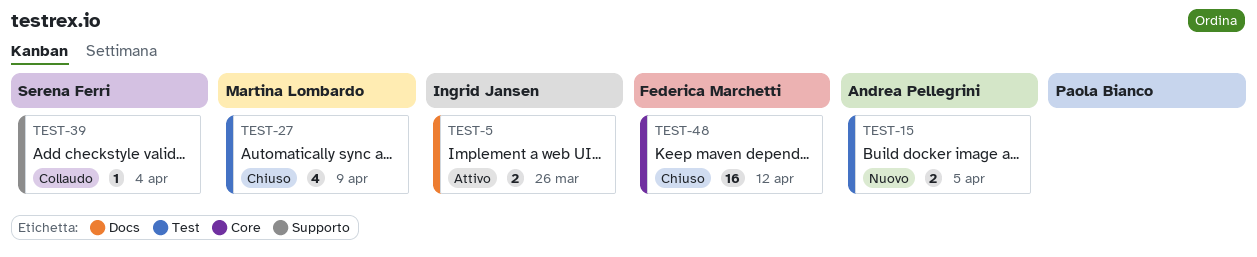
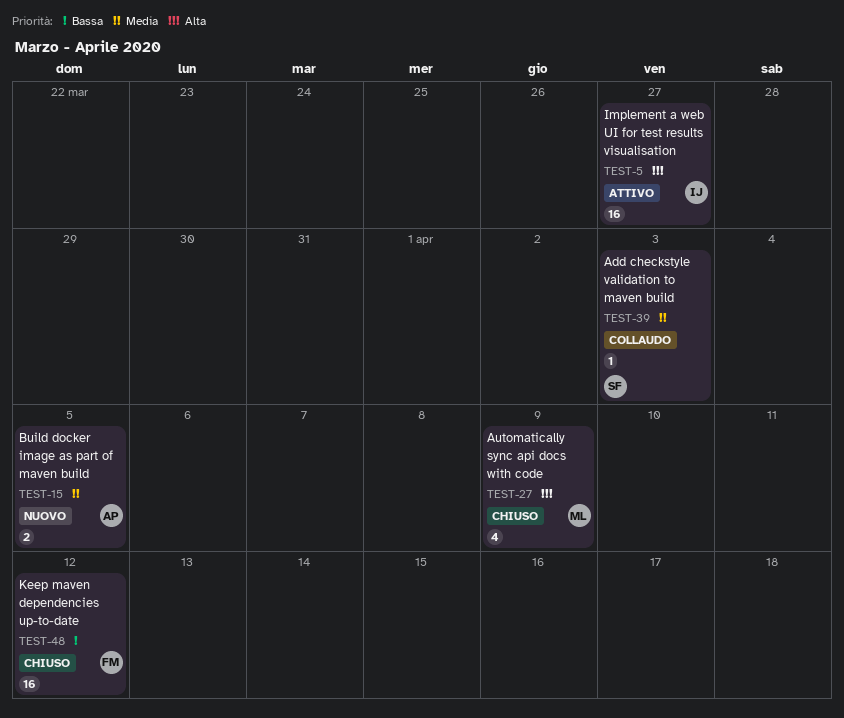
TEST-5, estimate: 2 -> 16
TEST-5, due: Mar 26 -> Mar 27
TEST-39, due: Apr 4 -> Apr 3

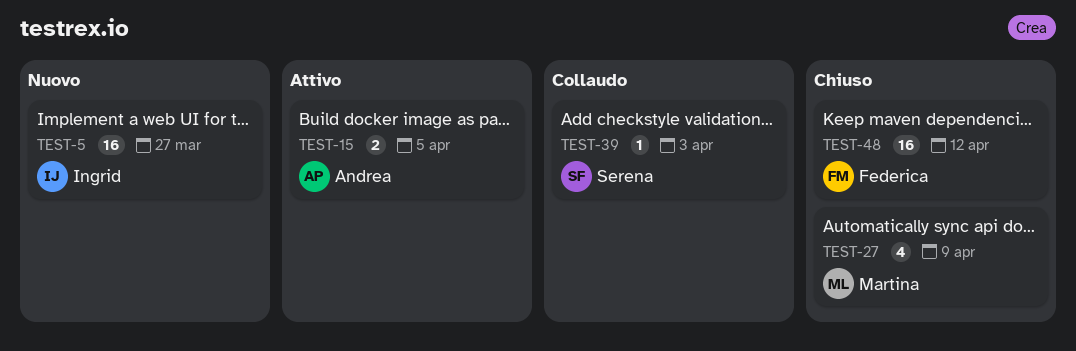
TEST-5, status: Attivo -> Nuovo
TEST-15, status: Nuovo -> Attivo

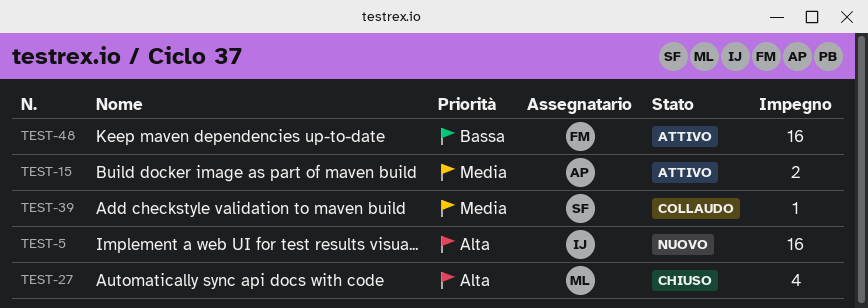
TEST-48, status: Chiuso -> Attivo

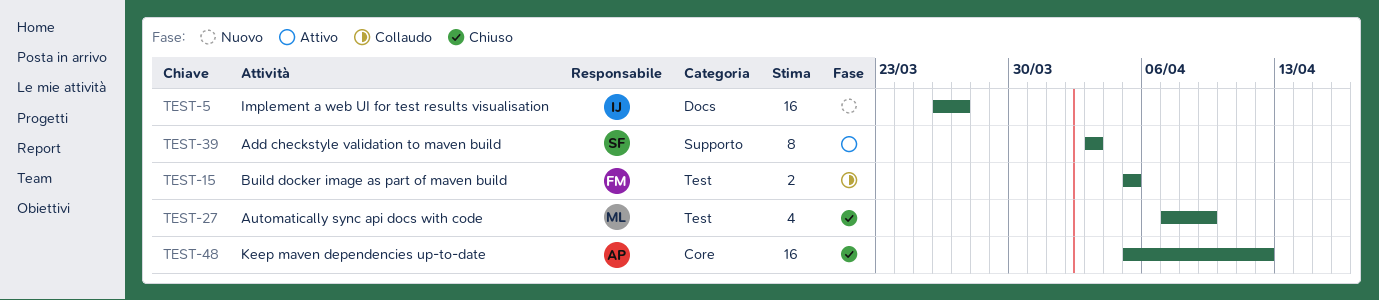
TEST-15, status: Attivo -> Collaudo
TEST-15, owner: AP -> FM
TEST-39, status: Collaudo -> Attivo
TEST-39, estimate: 1 -> 8
TEST-48, status: Attivo -> Chiuso
TEST-48, owner: FM -> AP

